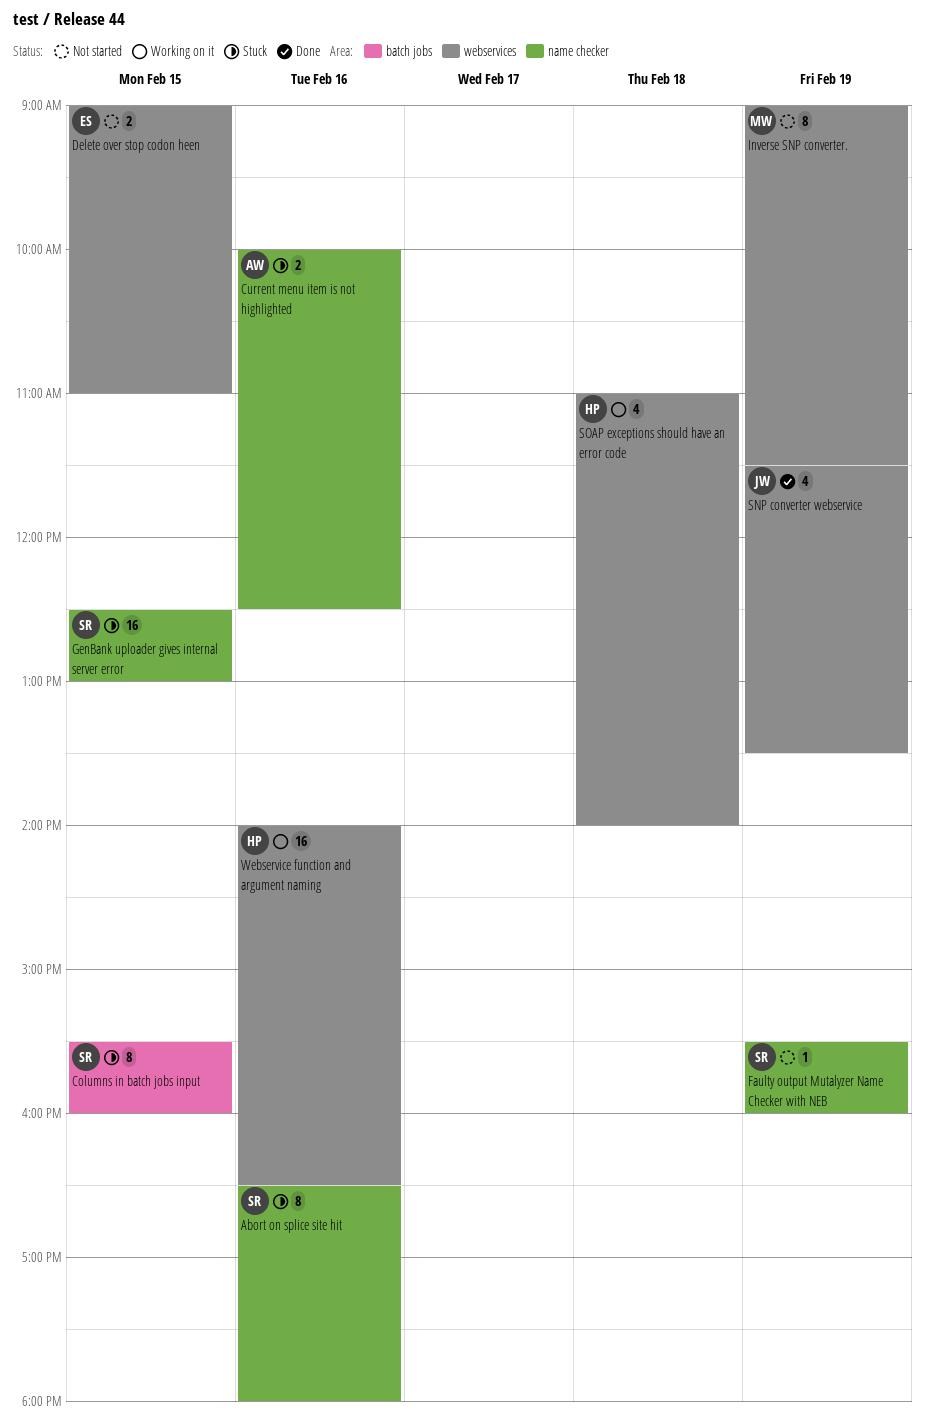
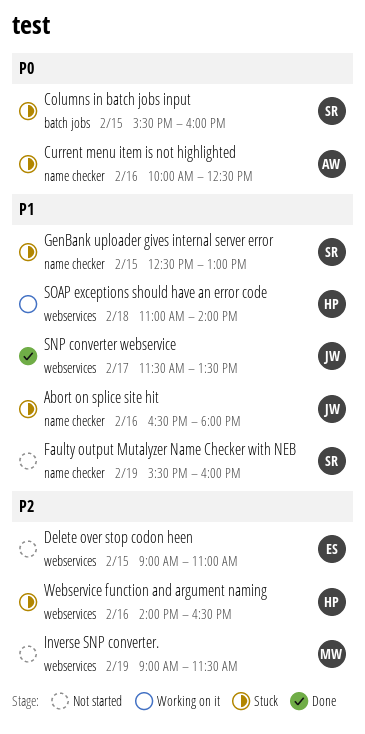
Abort on splice site hit, owner: SR -> JW
SNP converter webservice, day: Feb 19 -> Feb 17
Webservice function and argument naming, status: Working on it -> Stuck

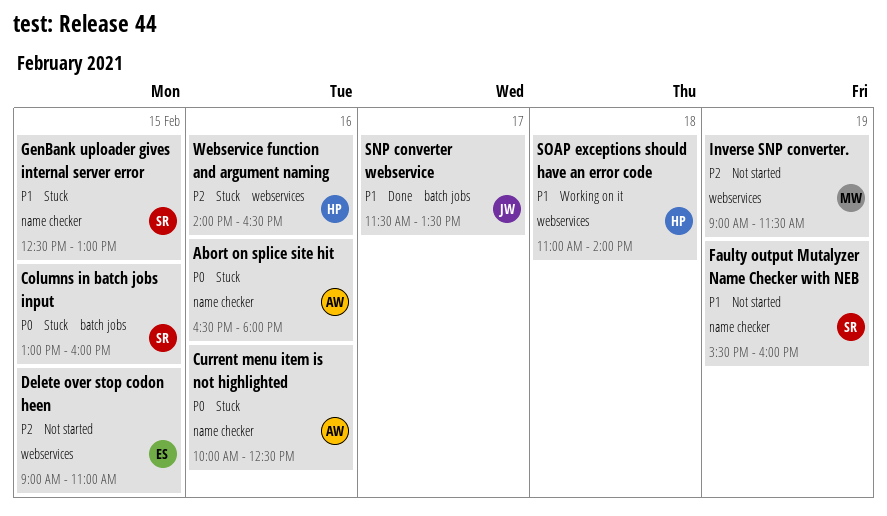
Abort on splice site hit, owner: JW -> AW
Abort on splice site hit, priority: P1 -> P0
Columns in batch jobs input, begins: 15:30 -> 13:00
SNP converter webservice, label: webservices -> batch jobs

